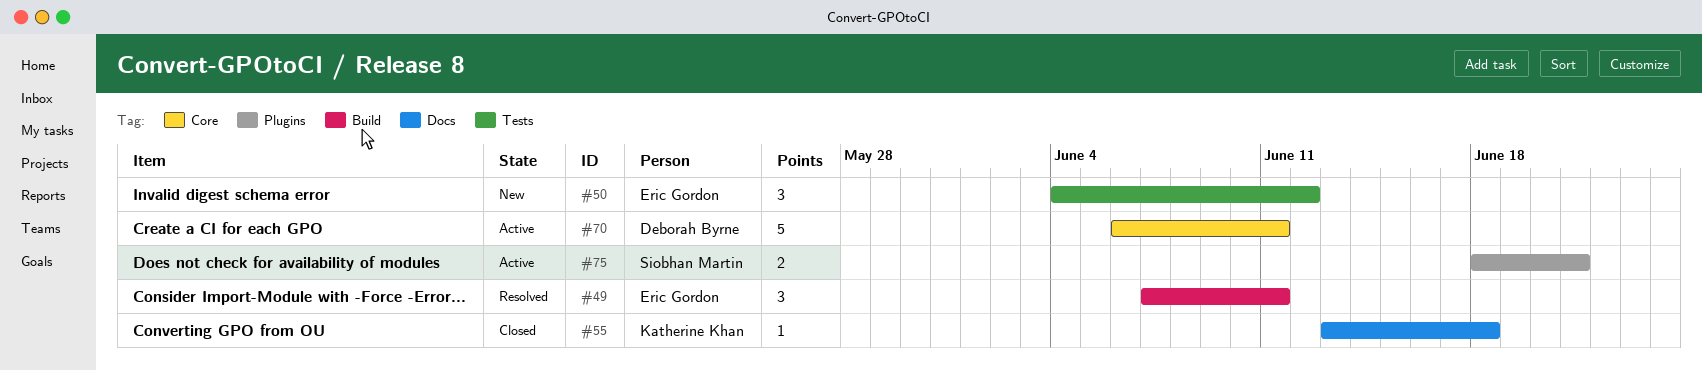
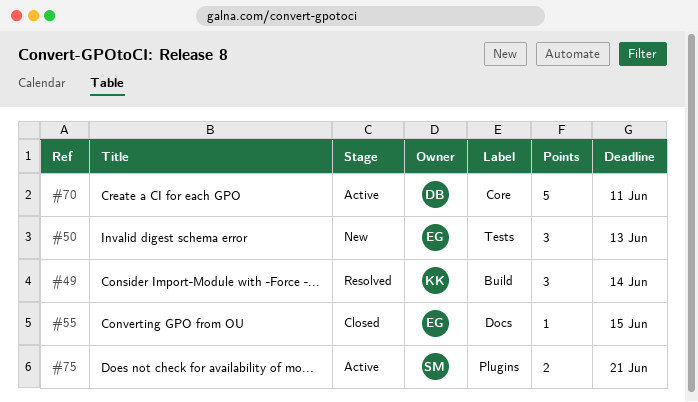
#49, owner: Eric Gordon -> Katherine Khan
#49, due: Jun 11 -> Jun 14
#50, due: Jun 12 -> Jun 13
#55, owner: Katherine Khan -> Eric Gordon
#55, due: Jun 18 -> Jun 15

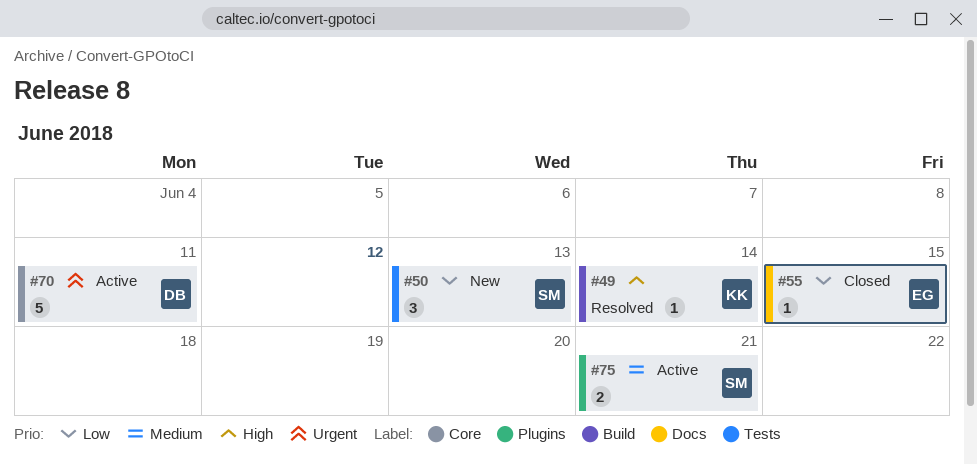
#49, estimate: 3 -> 1
#50, owner: EG -> SM

